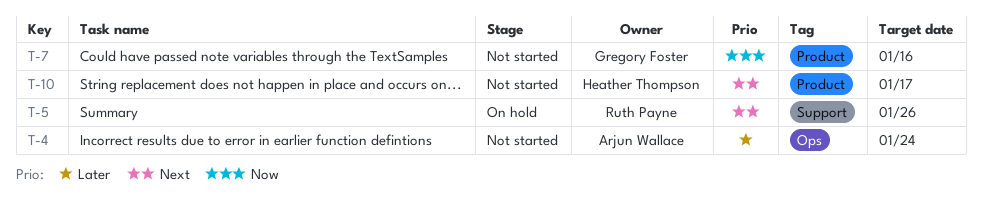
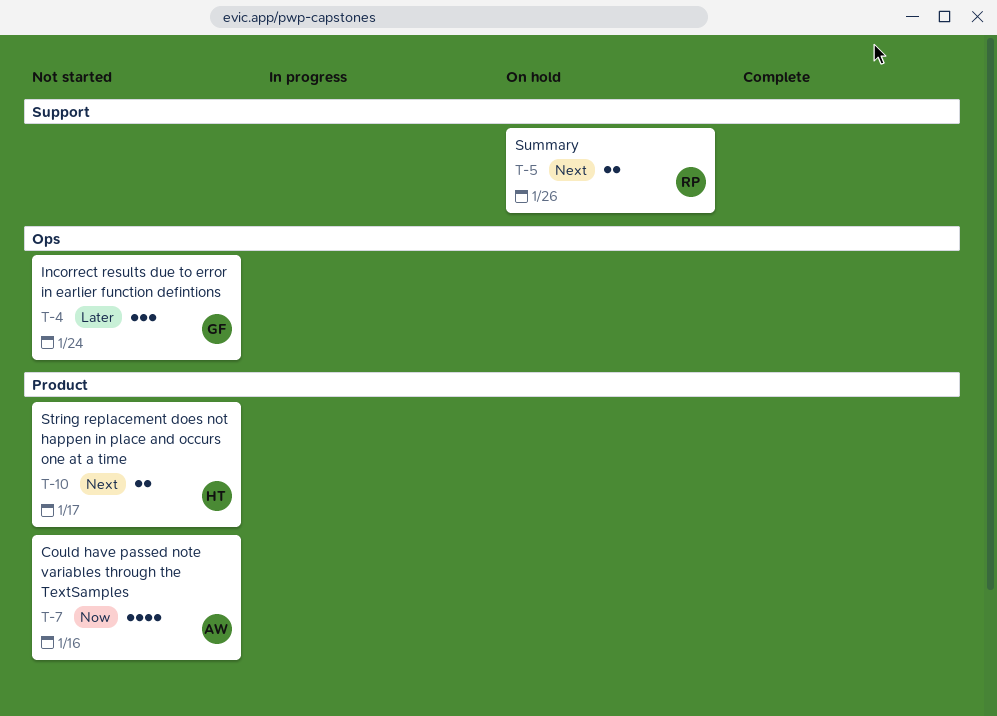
T-4, owner: Arjun Wallace -> Gregory Foster
T-7, owner: Gregory Foster -> Arjun Wallace

